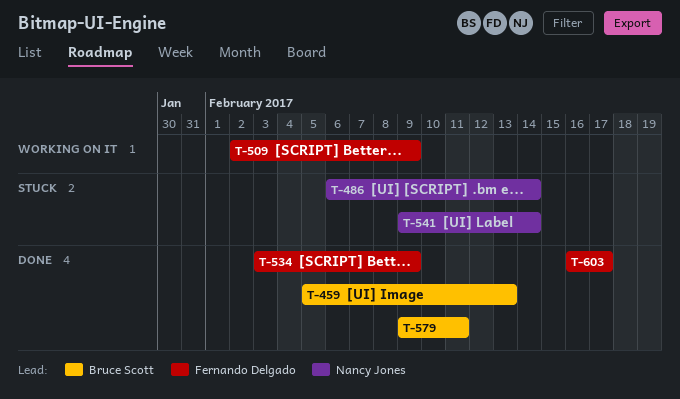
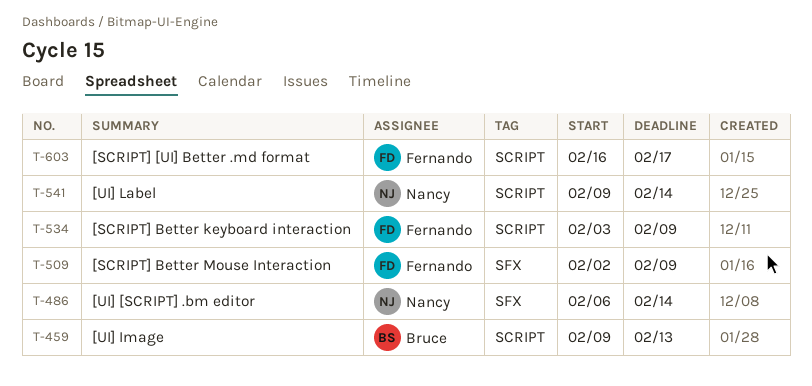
T-459, start: Feb 5 -> Feb 9
T-579: present -> none

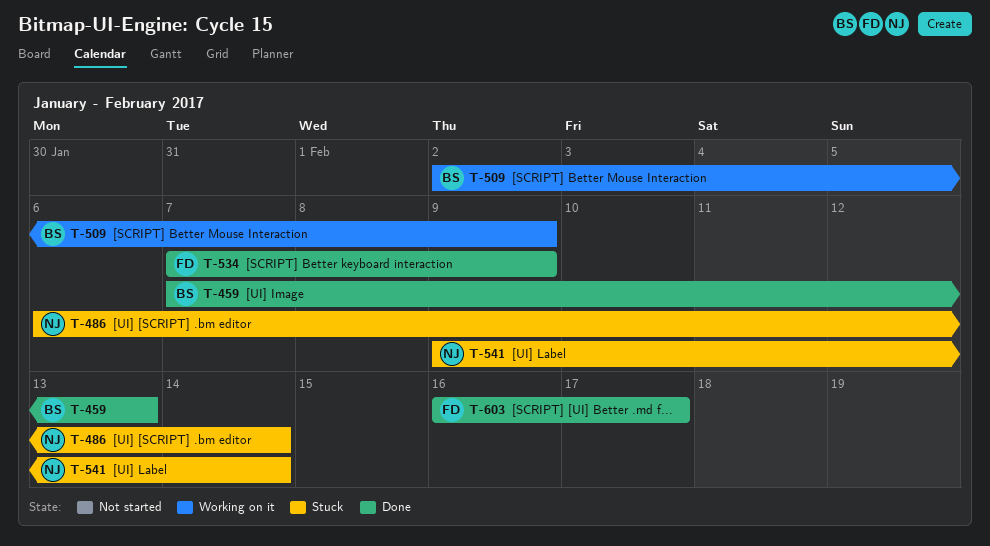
T-459, start: Feb 9 -> Feb 7
T-509, owner: Fernando -> Bruce
T-534, start: Feb 3 -> Feb 7

